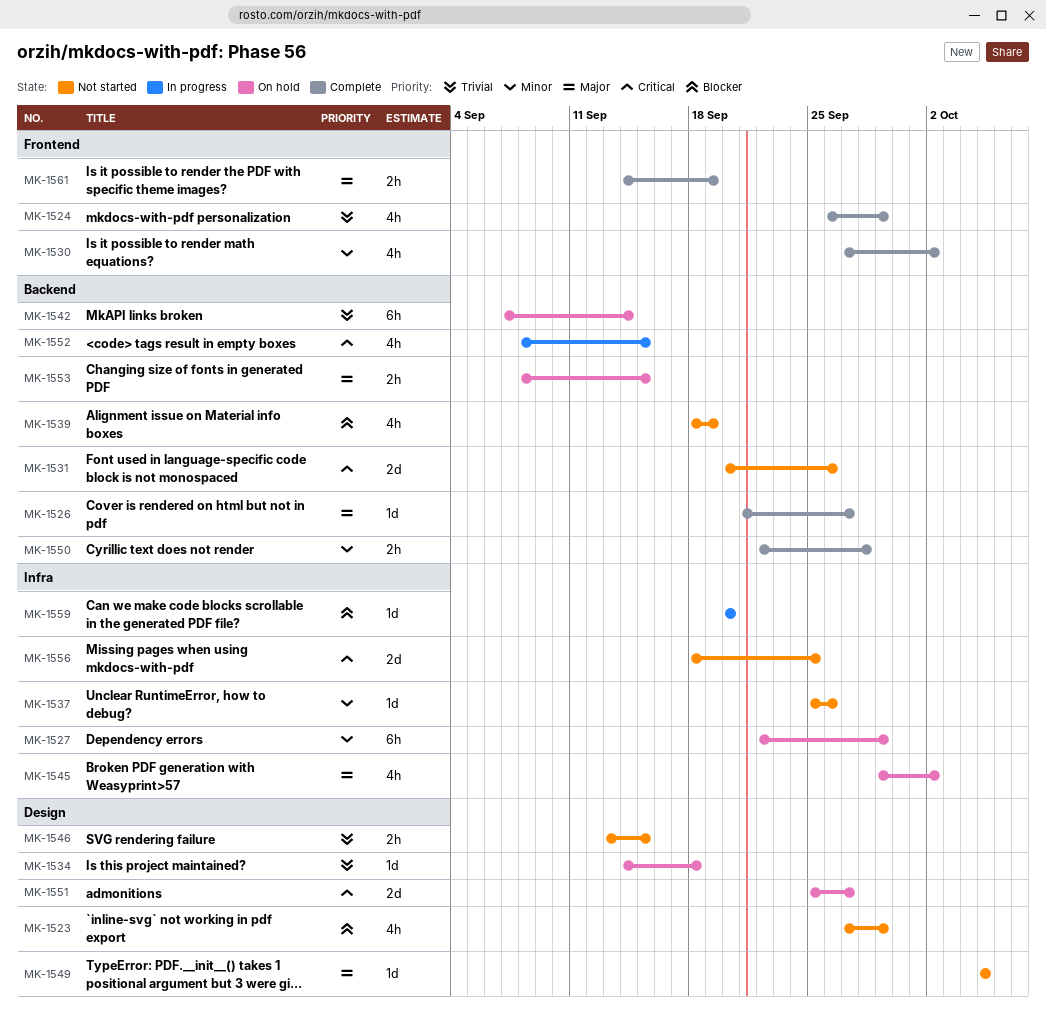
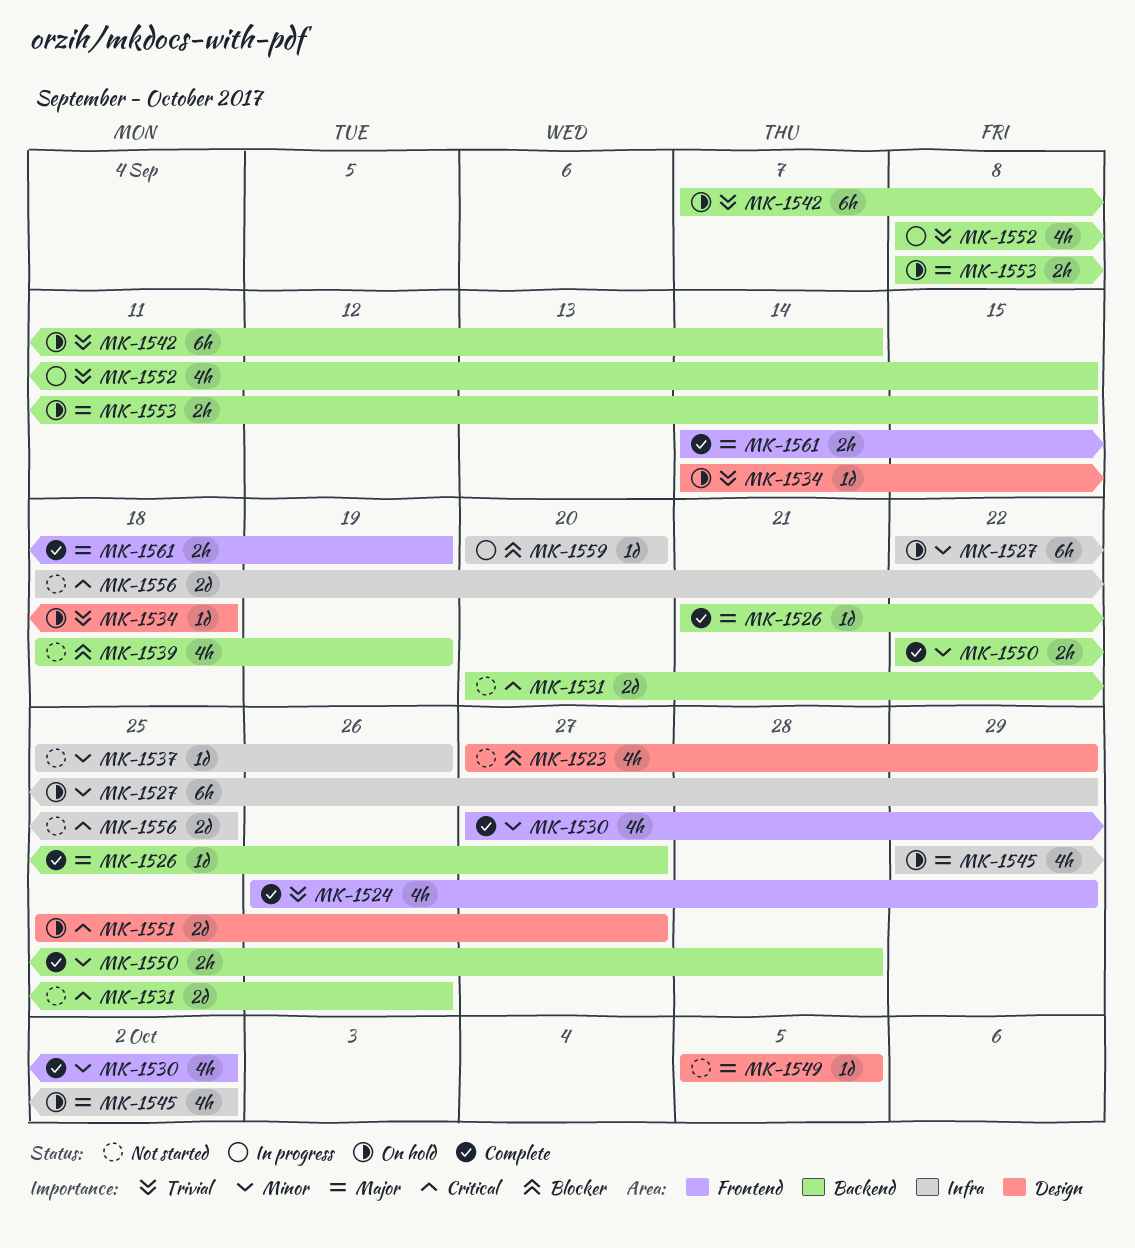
MK-1546: present -> none
MK-1552, priority: Critical -> Trivial

